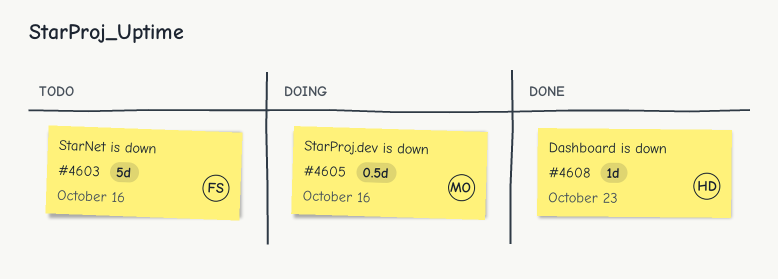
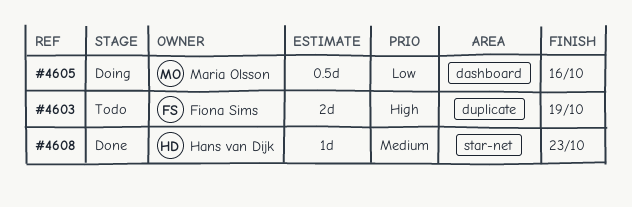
#4603, estimate: 5d -> 2d
#4603, due: Oct 16 -> Oct 19

